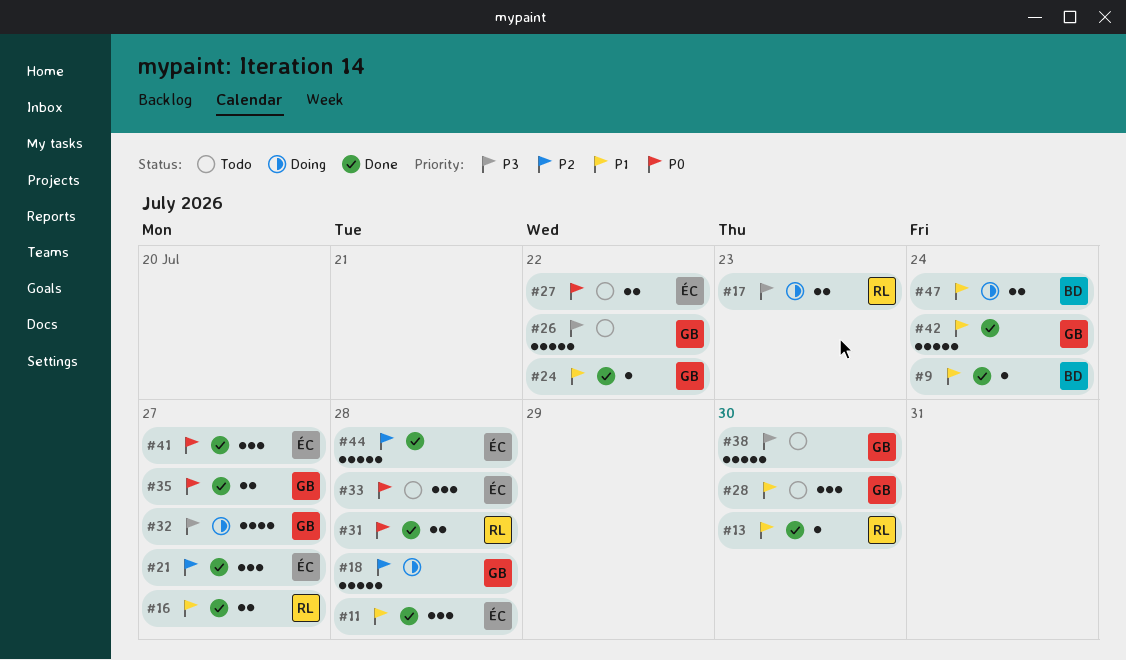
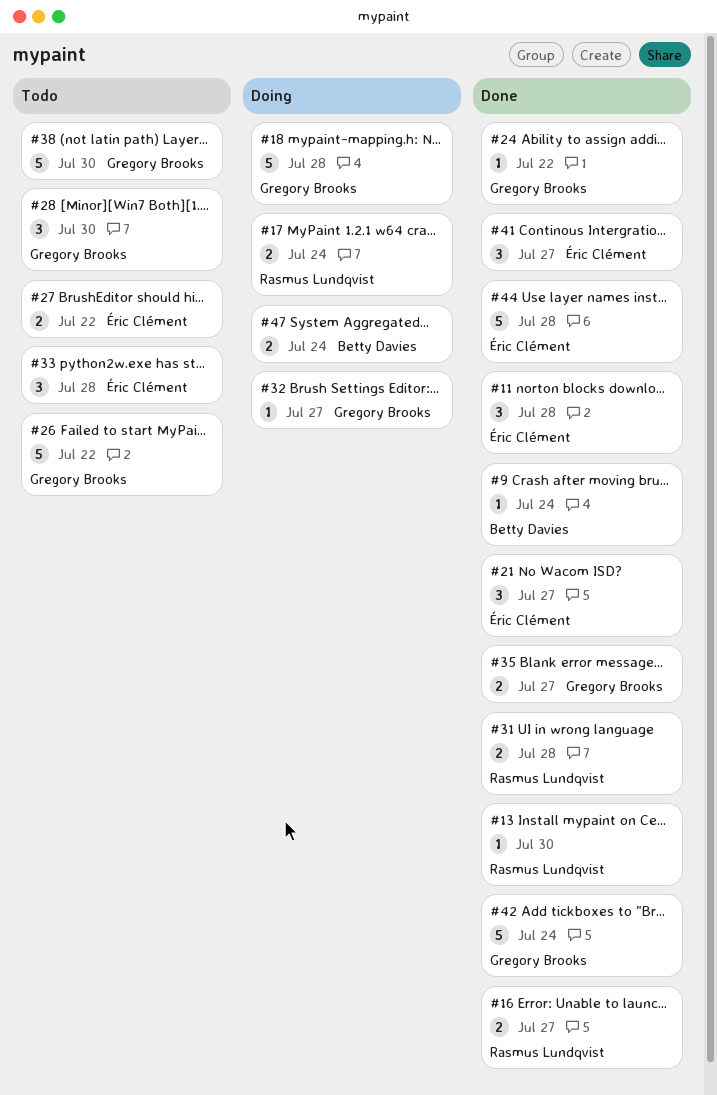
#17, due: Jul 23 -> Jul 24
#32, estimate: 4 -> 1

